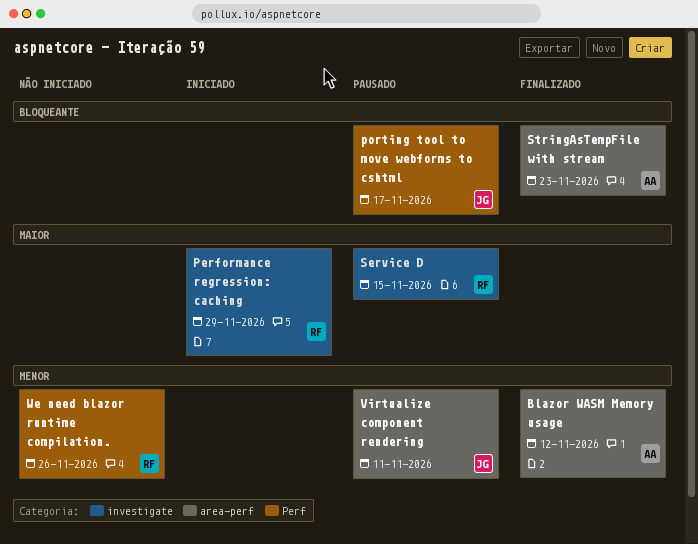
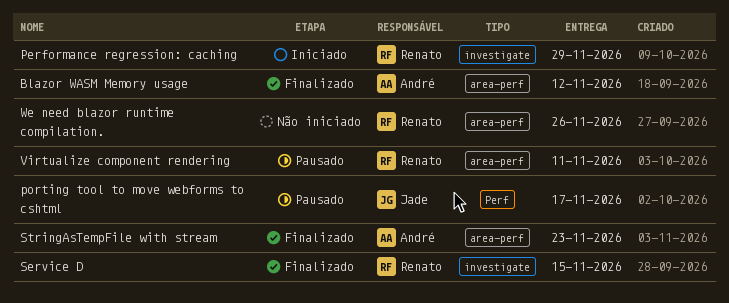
Service D, status: Pausado -> Finalizado
Virtualize component rendering, owner: Jade -> Renato
We need blazor runtime compilation., label: Perf -> area-perf

